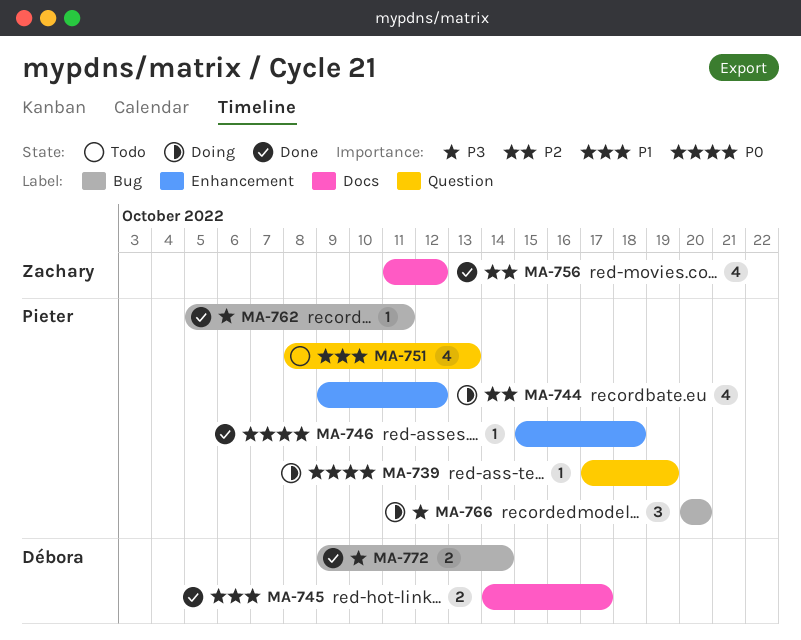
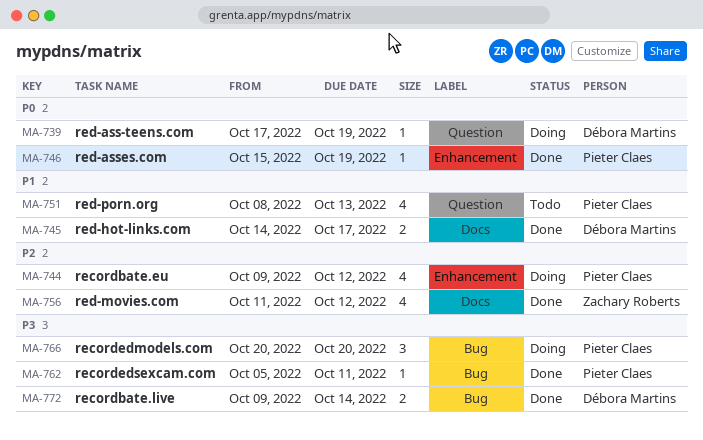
MA-739, owner: Pieter Claes -> Débora Martins
MA-746, due: Oct 18 -> Oct 19

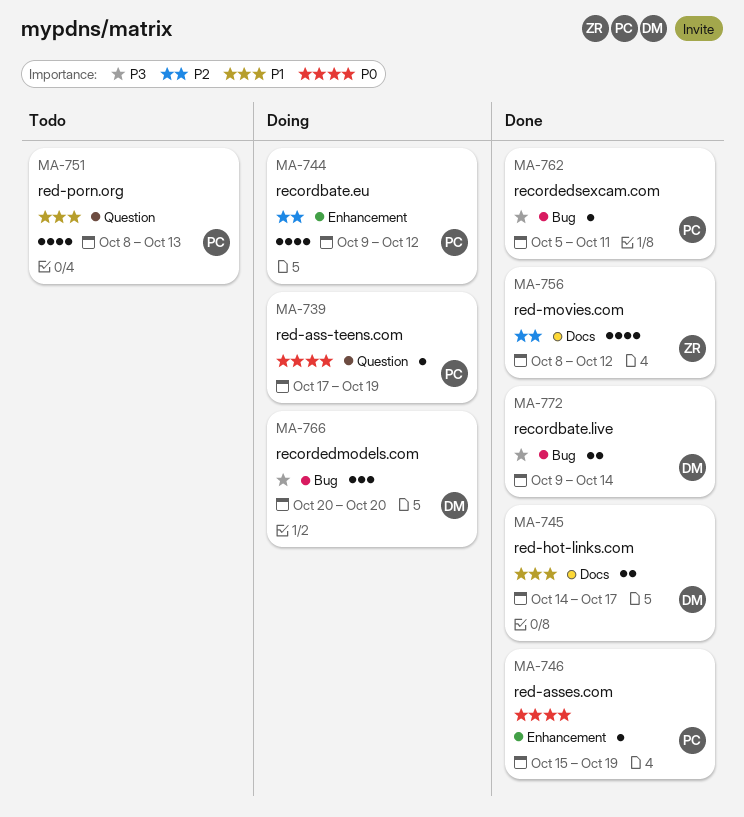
MA-739, owner: Débora Martins -> Pieter Claes
MA-756, start: Oct 11 -> Oct 8
MA-766, owner: Pieter Claes -> Débora Martins

